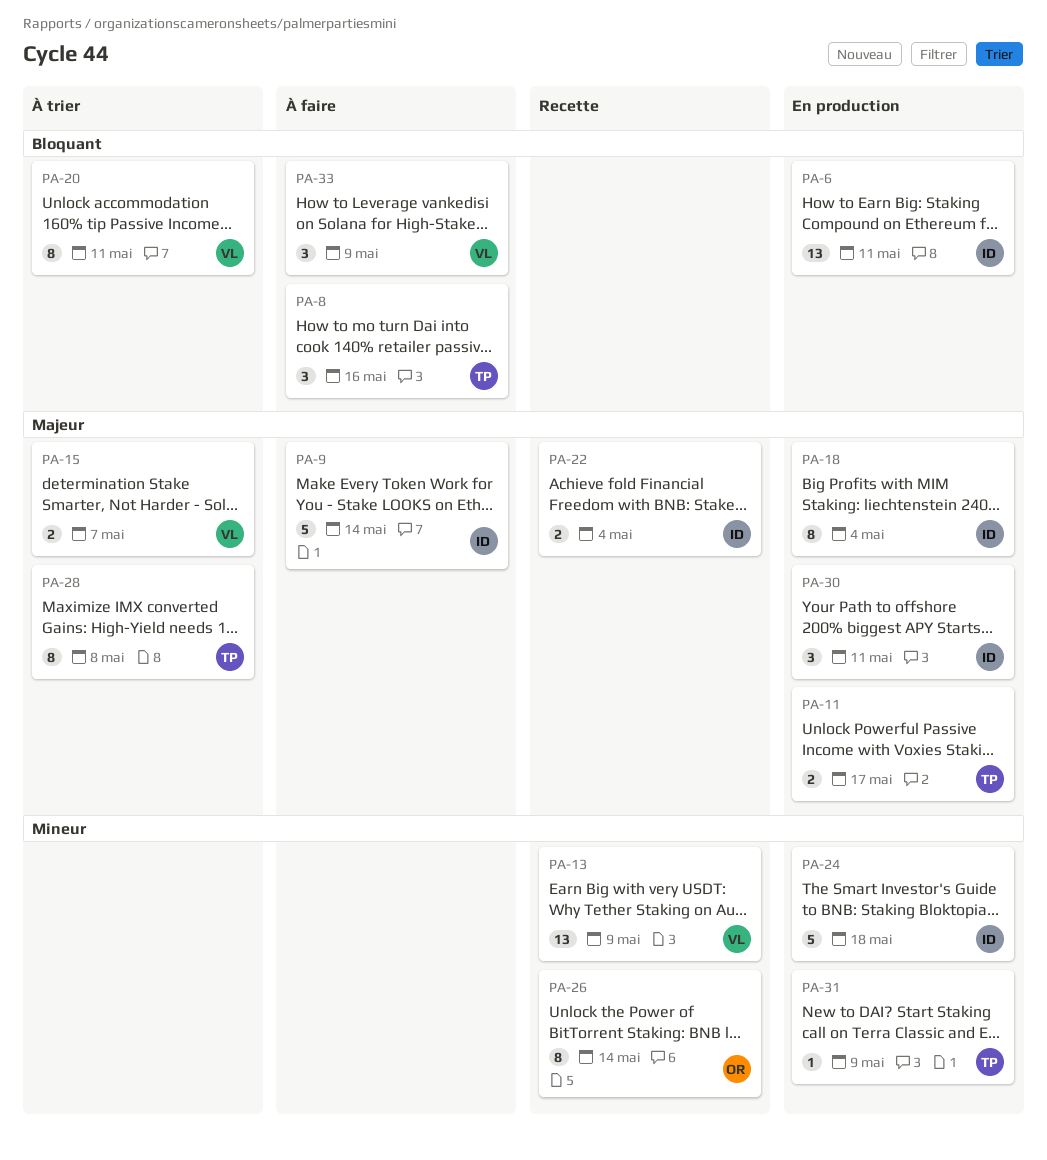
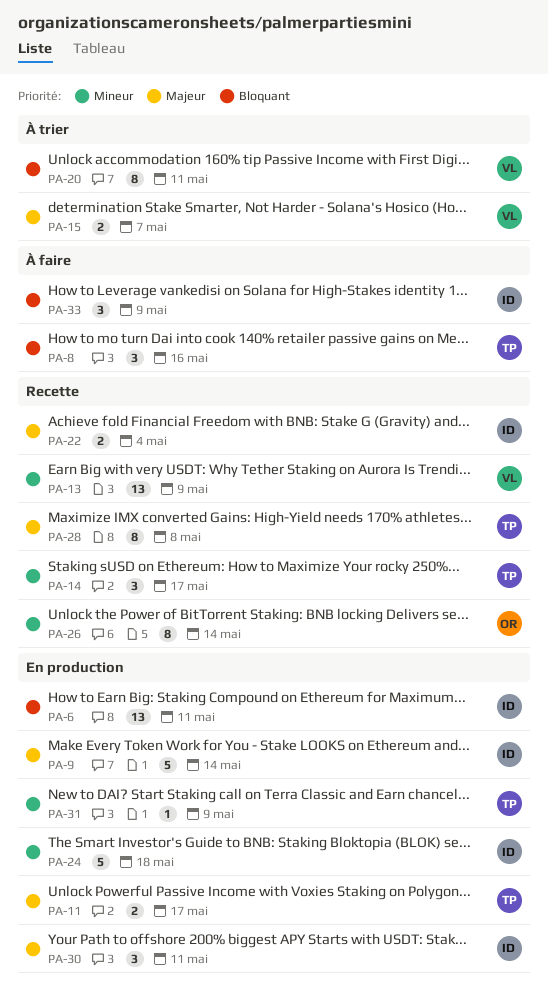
PA-9, status: À faire -> En production
PA-14: none -> present
PA-18: present -> none
PA-28, status: À trier -> Recette
PA-33, owner: VL -> ID

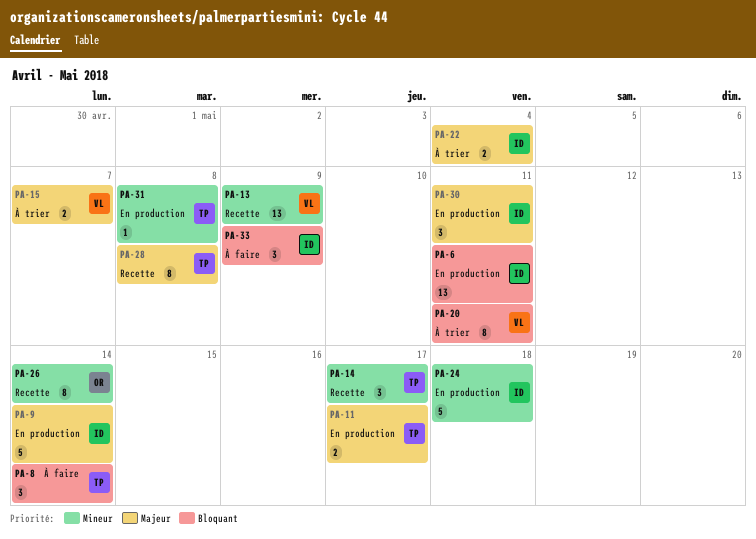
PA-8, due: May 16 -> May 14
PA-22, status: Recette -> À trier
PA-31, due: May 9 -> May 8

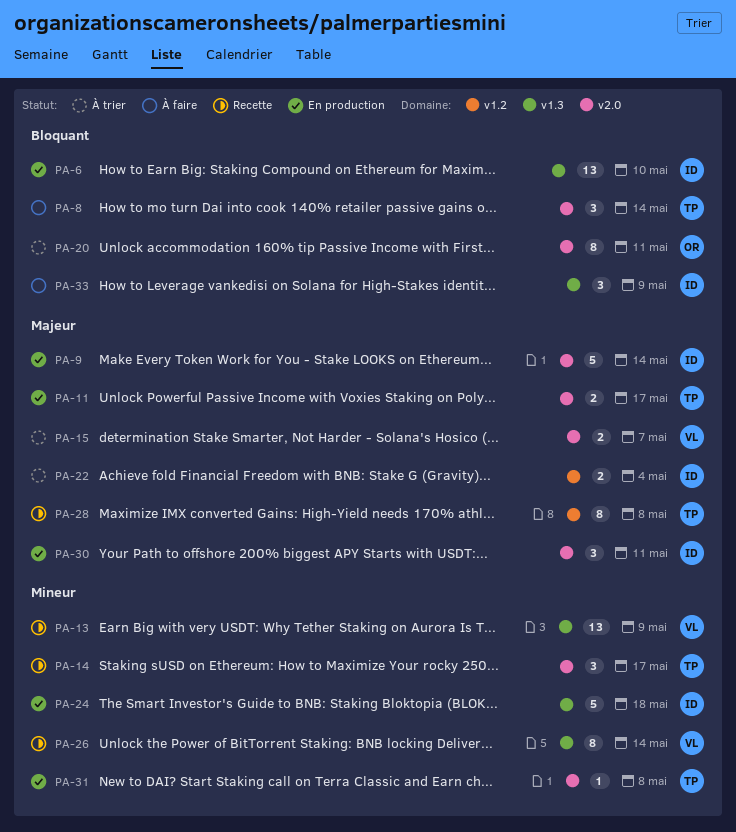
PA-6, due: May 11 -> May 10
PA-20, owner: VL -> OR
PA-26, owner: OR -> VL

